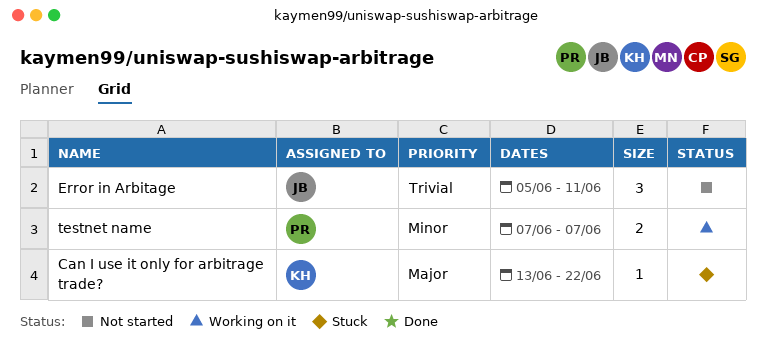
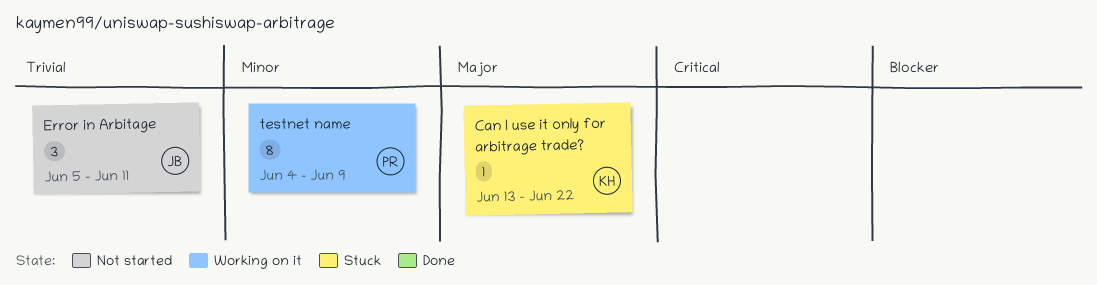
testnet name, estimate: 2 -> 8
testnet name, start: Jun 7 -> Jun 4
testnet name, due: Jun 7 -> Jun 9

